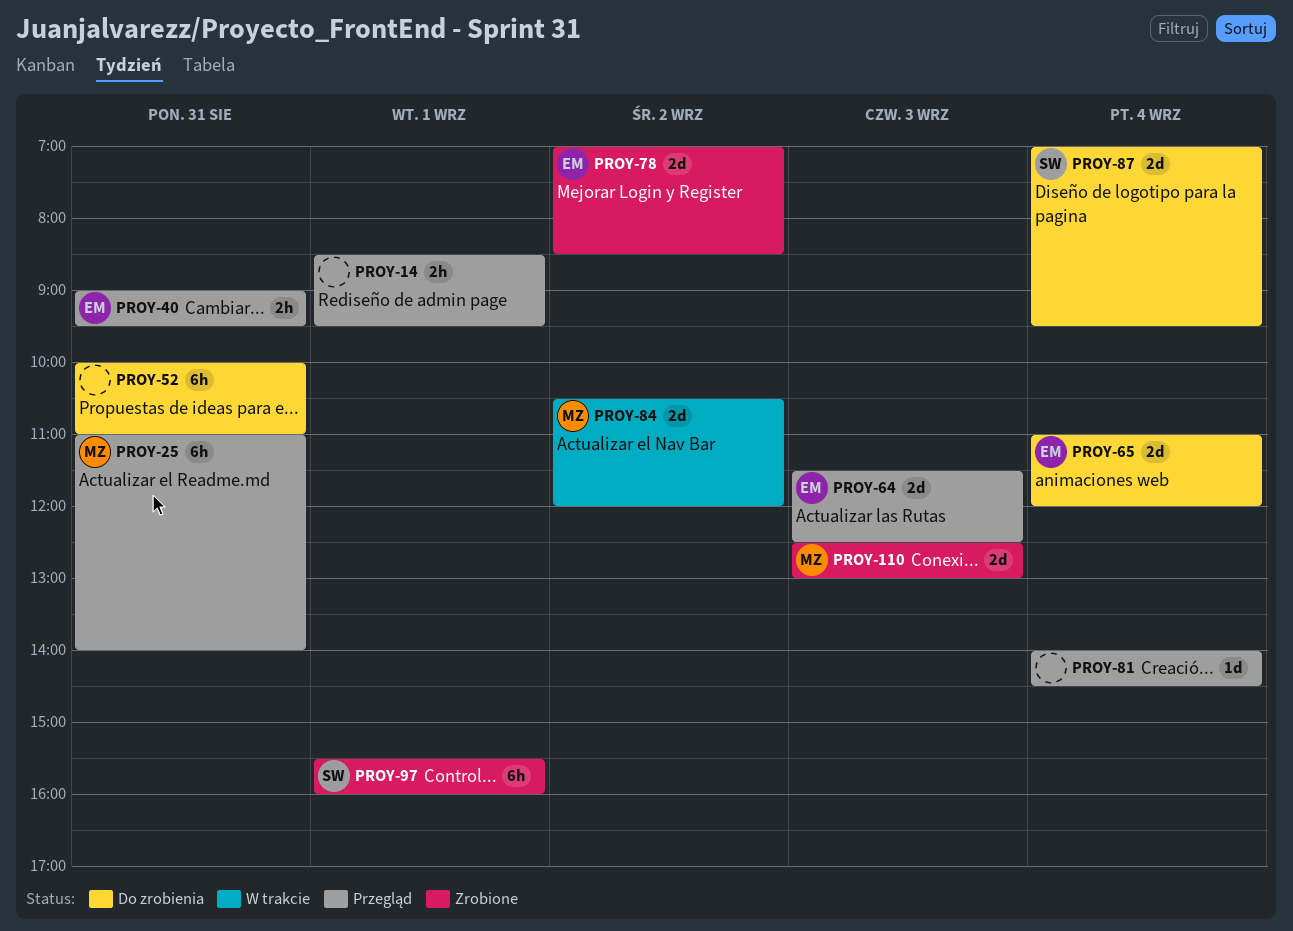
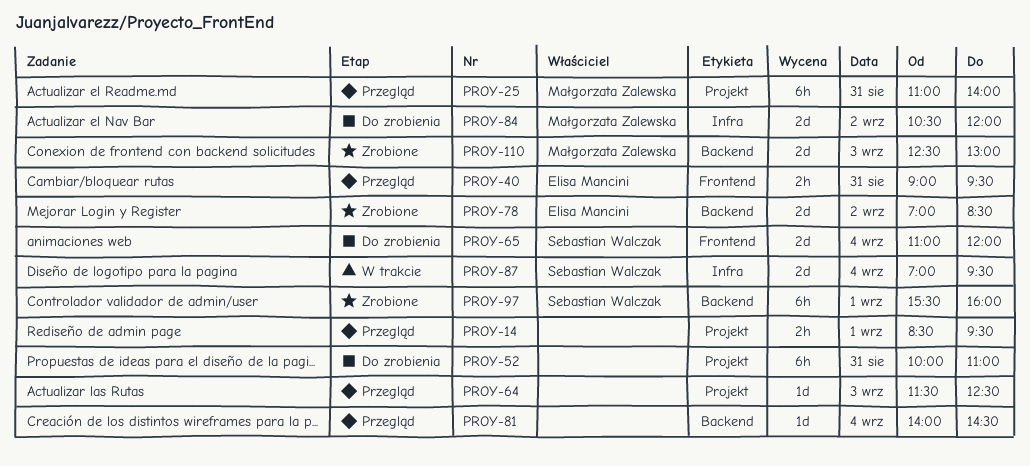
PROY-64, owner: Elisa Mancini -> none
PROY-64, estimate: 2d -> 1d
PROY-65, owner: Elisa Mancini -> Sebastian Walczak
PROY-84, status: W trakcie -> Do zrobienia
PROY-87, status: Do zrobienia -> W trakcie

